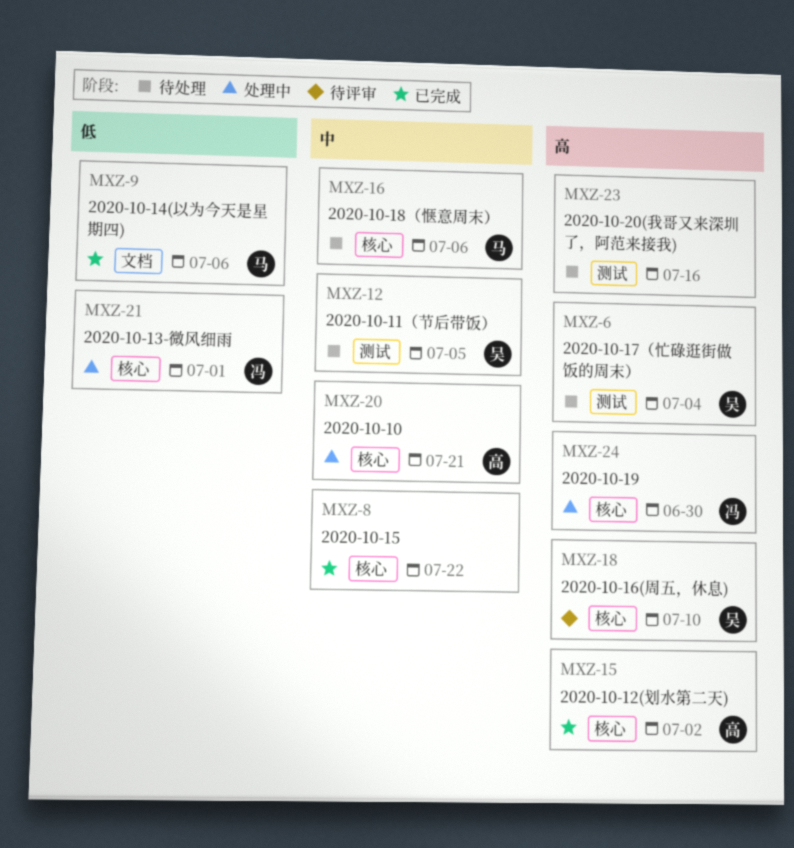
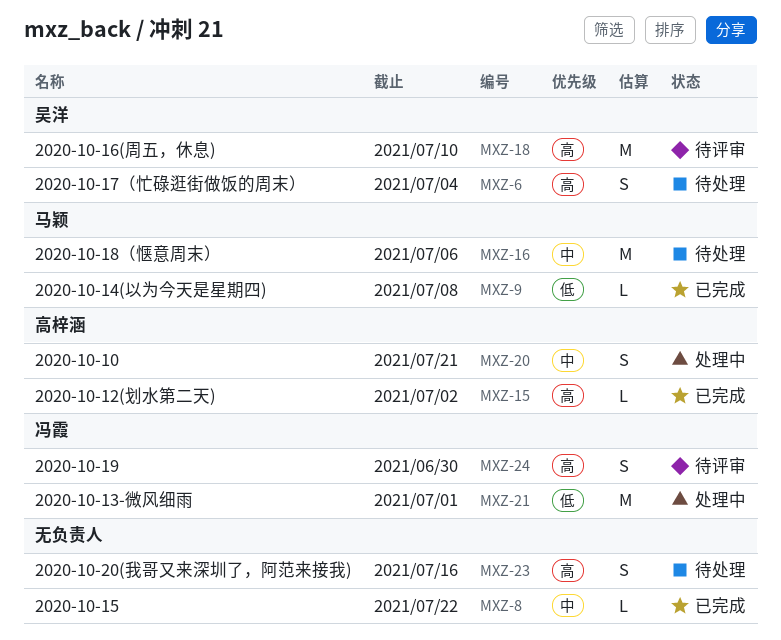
MXZ-9, due: Jul 6 -> Jul 8
MXZ-12: present -> none
MXZ-24, status: 处理中 -> 待评审

